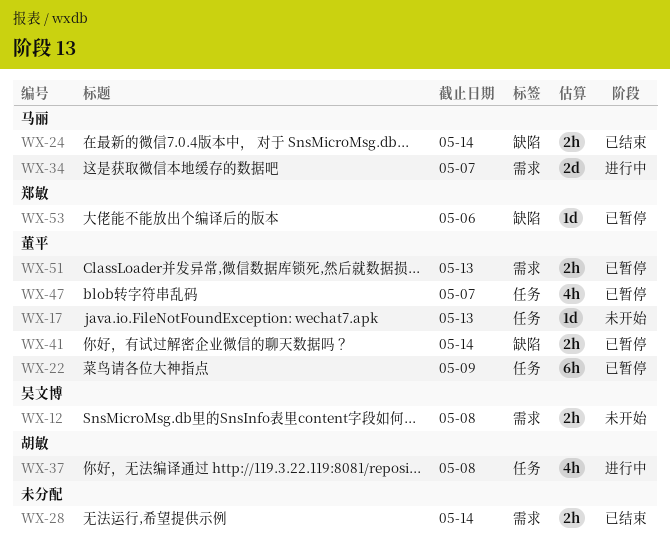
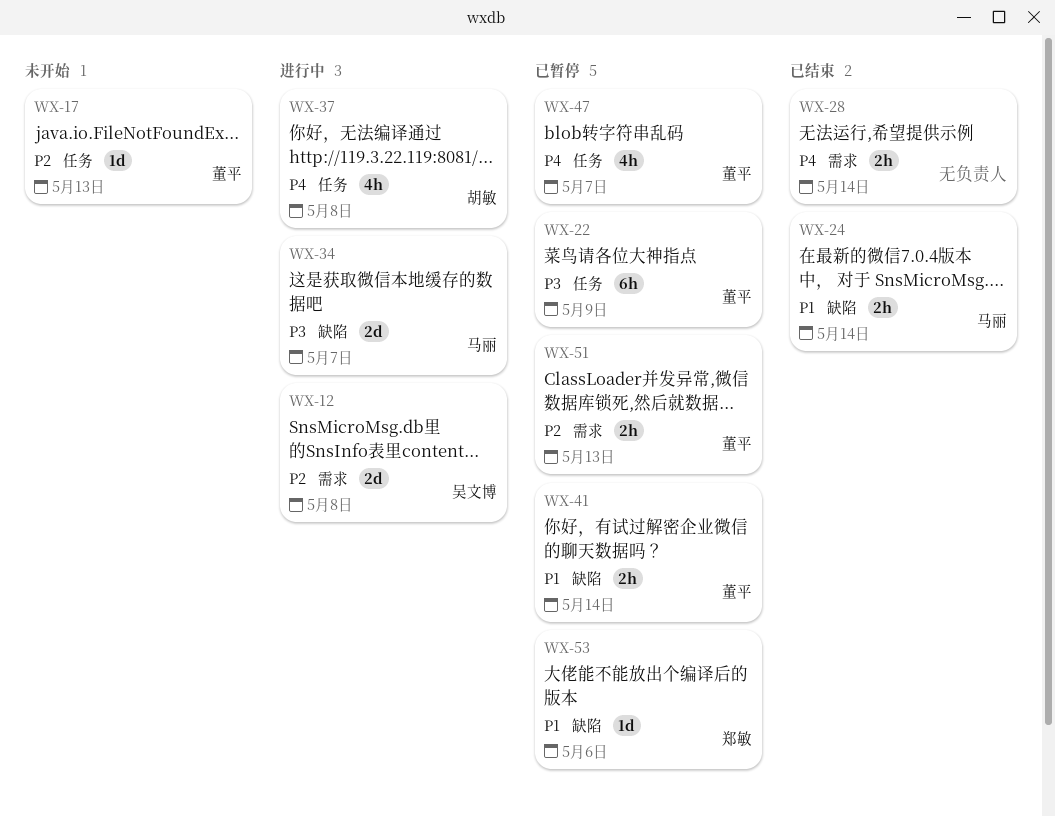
WX-12, status: 未开始 -> 进行中
WX-12, estimate: 2h -> 2d
WX-34, label: 需求 -> 缺陷

